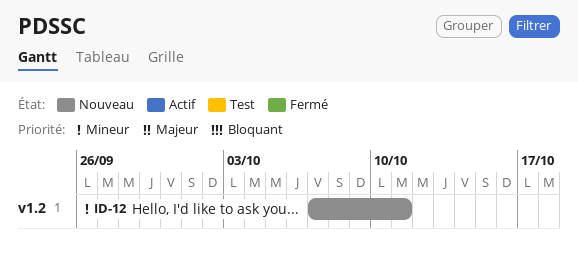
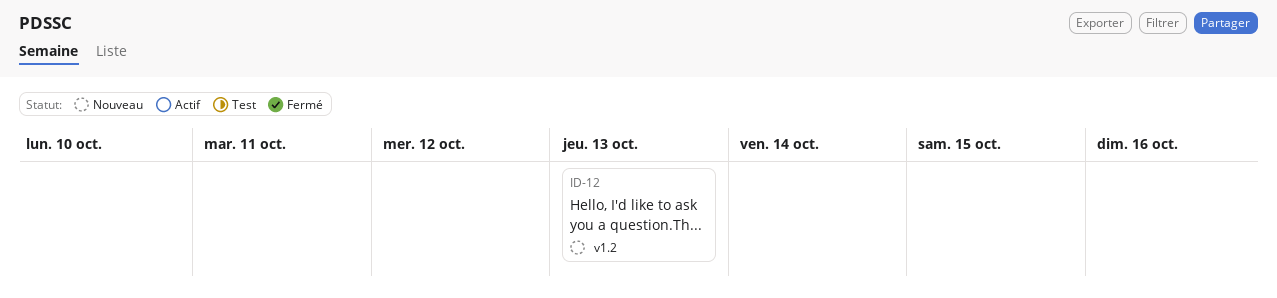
ID-12, due: Oct 11 -> Oct 13

